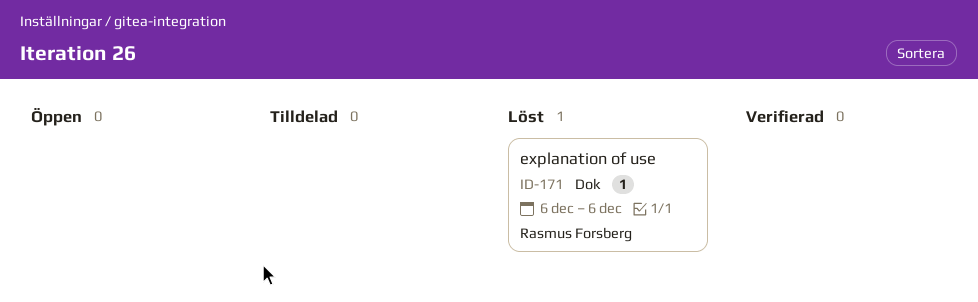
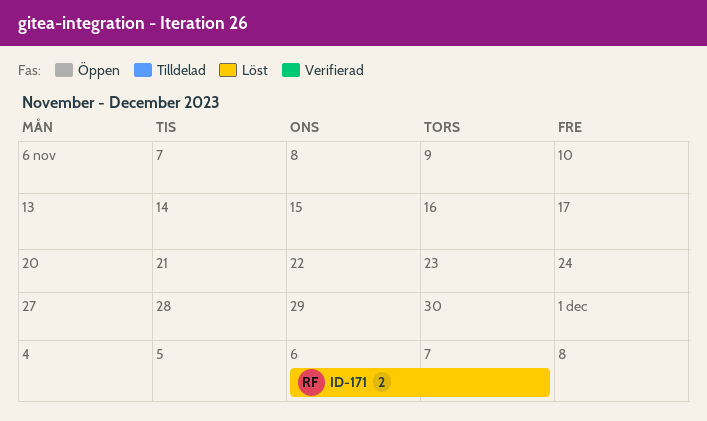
ID-171, estimate: 1 -> 2
ID-171, due: Dec 6 -> Dec 7

